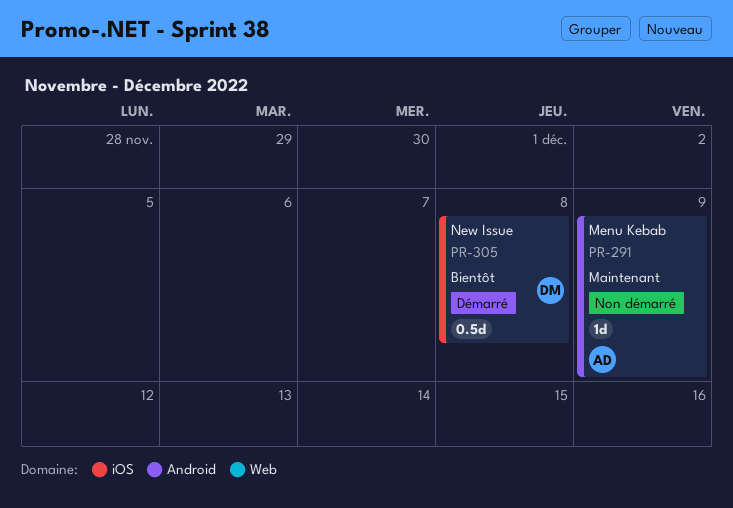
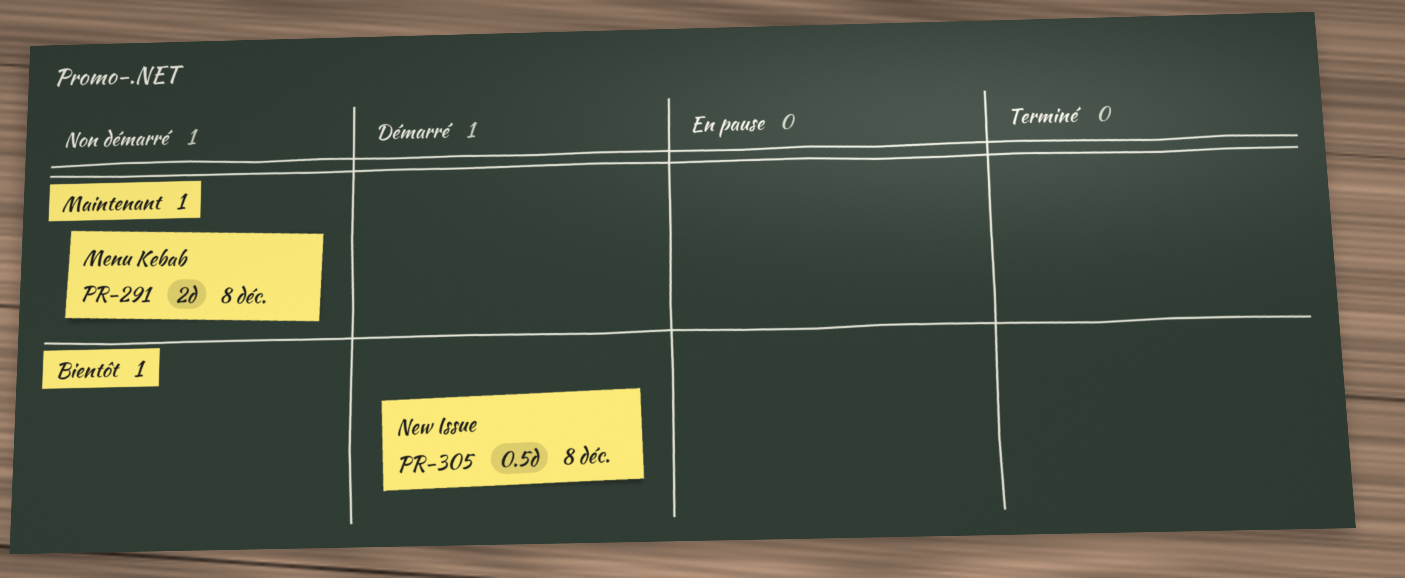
PR-291, estimate: 1d -> 2d
PR-291, due: Dec 9 -> Dec 8

